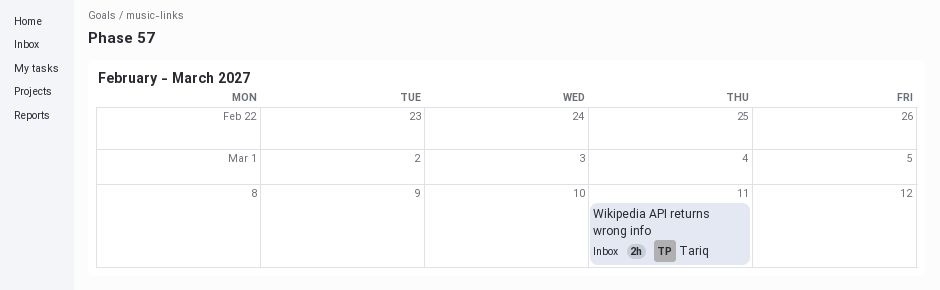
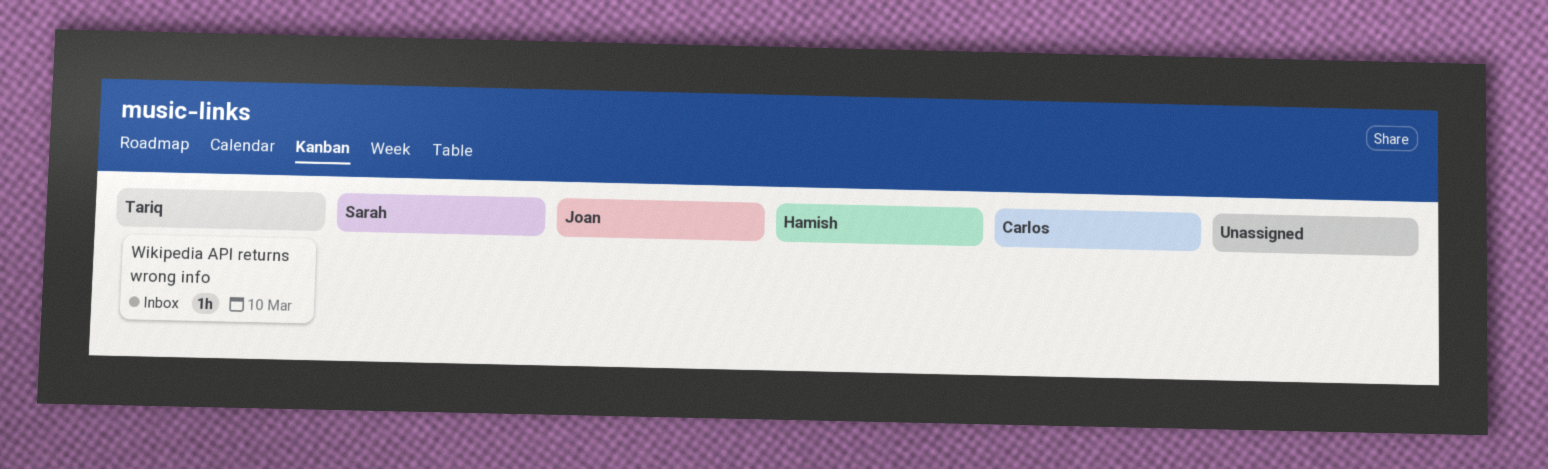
Wikipedia API returns wrong info, estimate: 2h -> 1h
Wikipedia API returns wrong info, due: Mar 11 -> Mar 10

